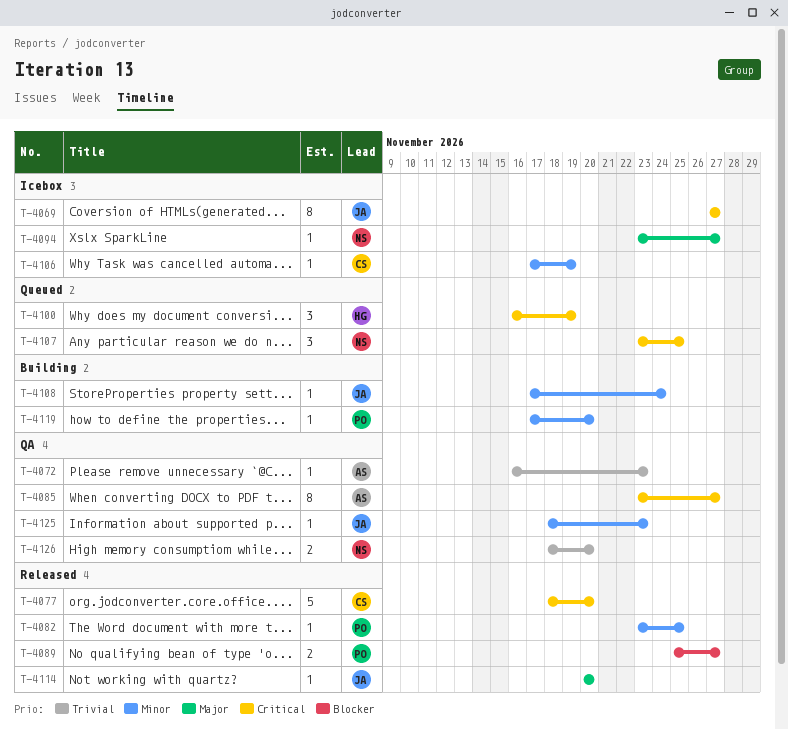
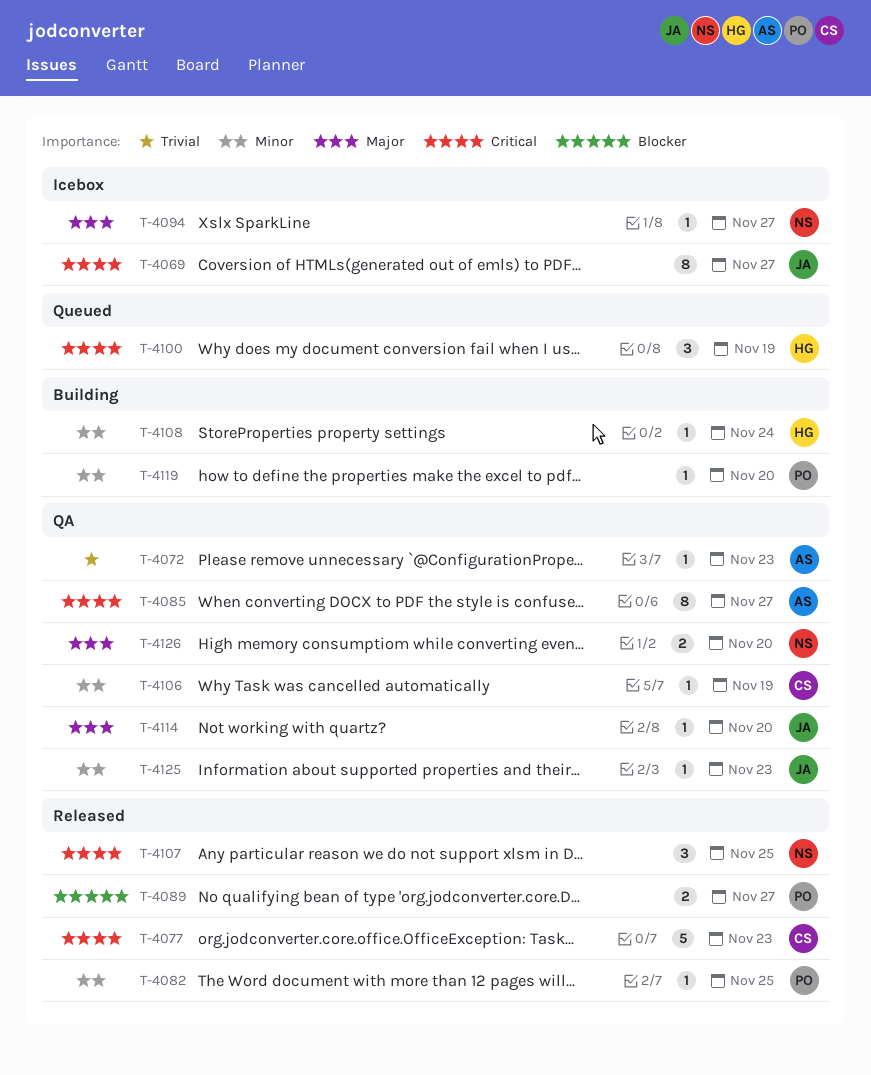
T-4077, due: Nov 20 -> Nov 23
T-4106, status: Icebox -> QA
T-4107, status: Queued -> Released
T-4108, owner: JA -> HG
T-4114, status: Released -> QA
T-4126, priority: Trivial -> Major

